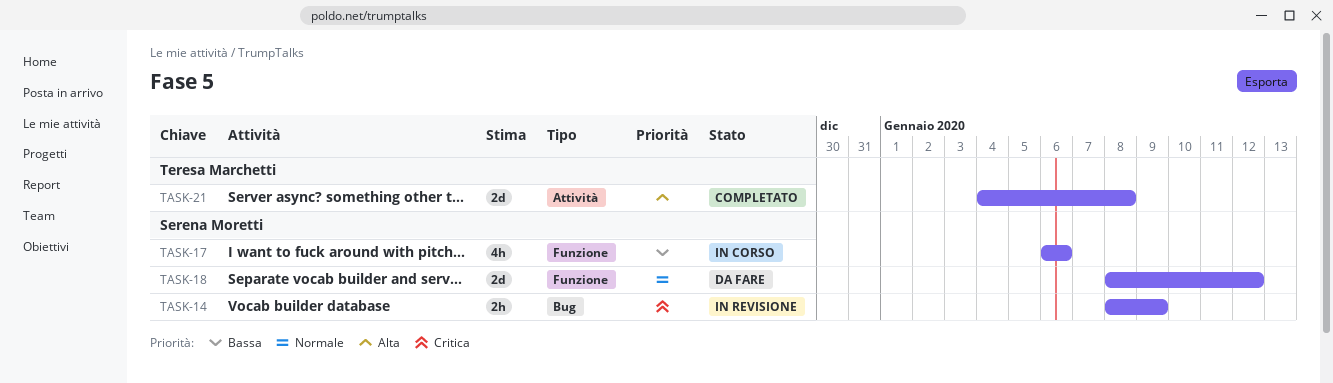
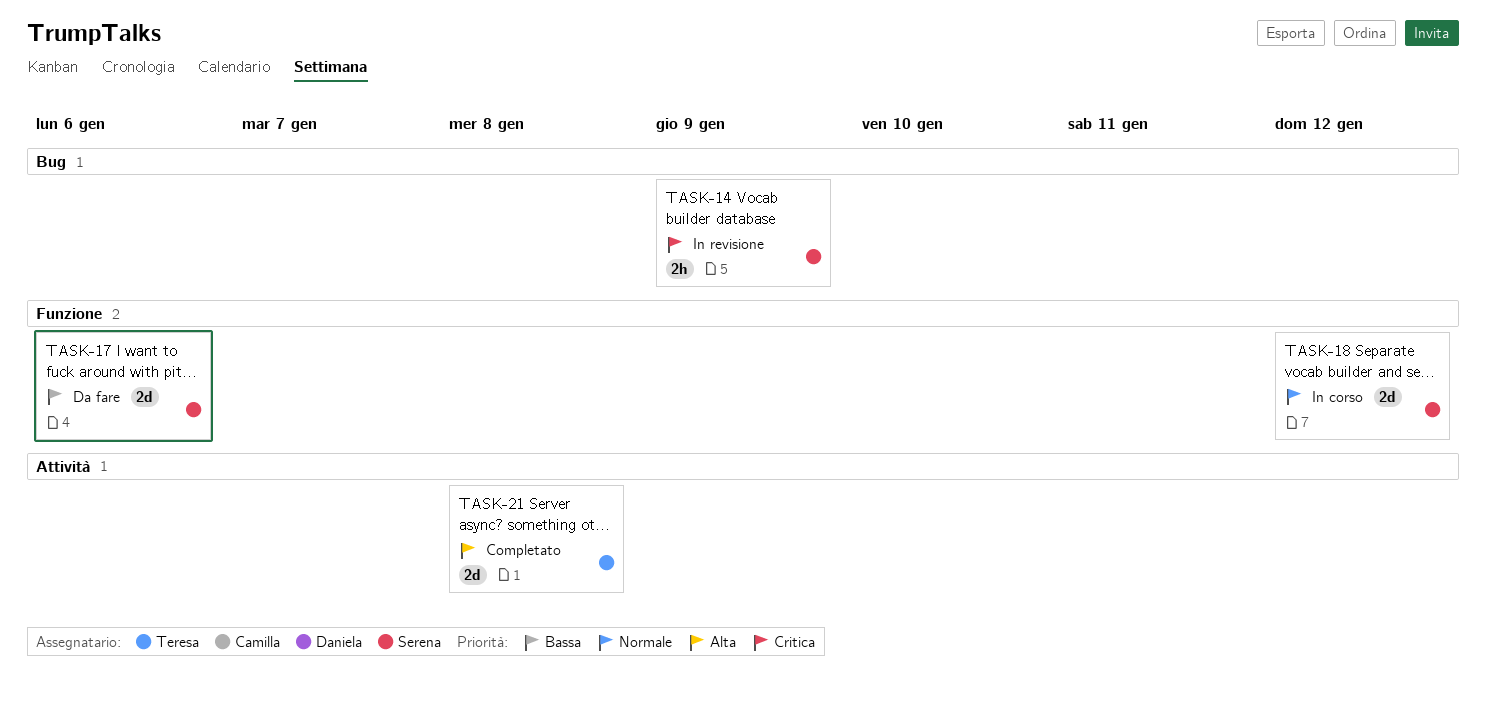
TASK-17, status: In corso -> Da fare
TASK-17, estimate: 4h -> 2d
TASK-18, status: Da fare -> In corso

